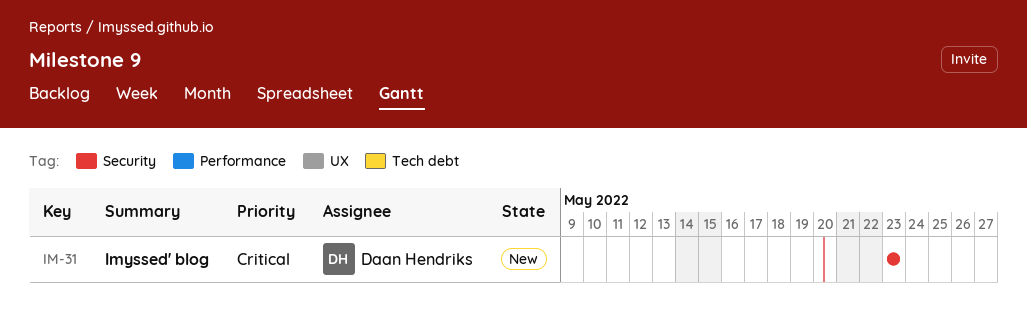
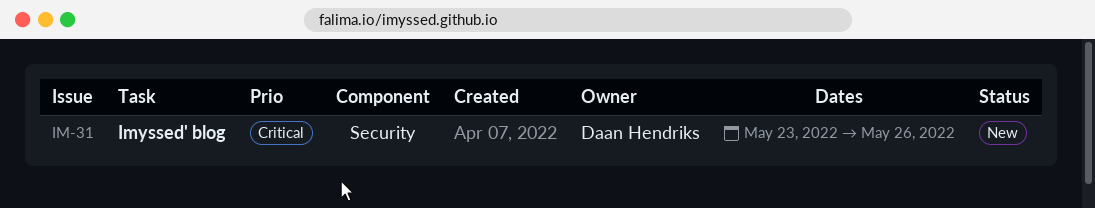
IM-31, due: May 23 -> May 26

